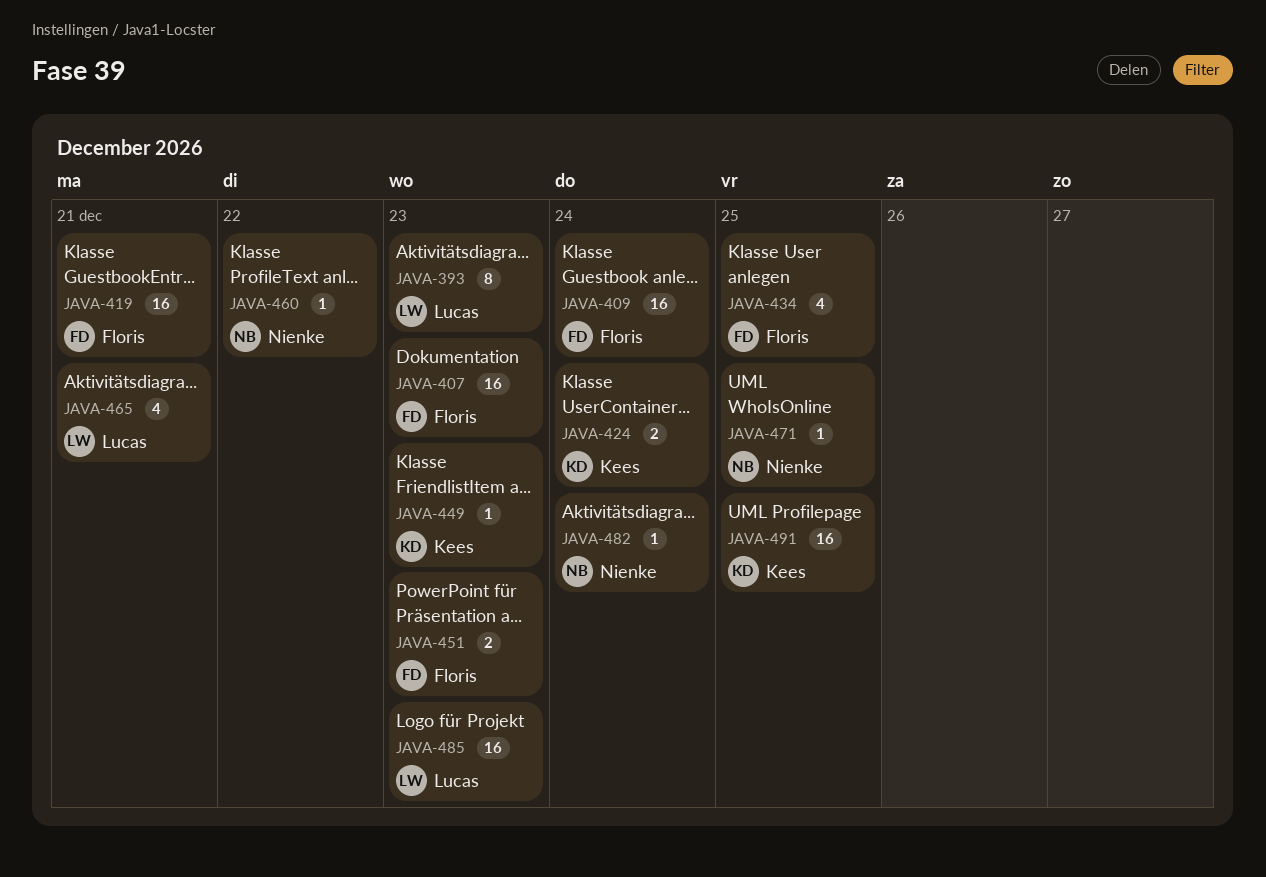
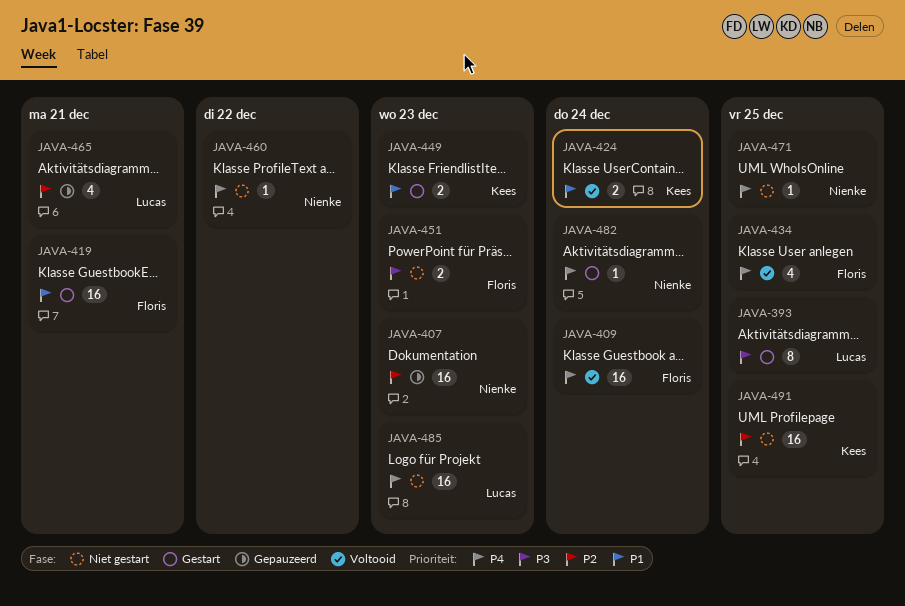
JAVA-393, due: Dec 23 -> Dec 25
JAVA-407, owner: Floris -> Nienke
JAVA-449, estimate: 1 -> 2

